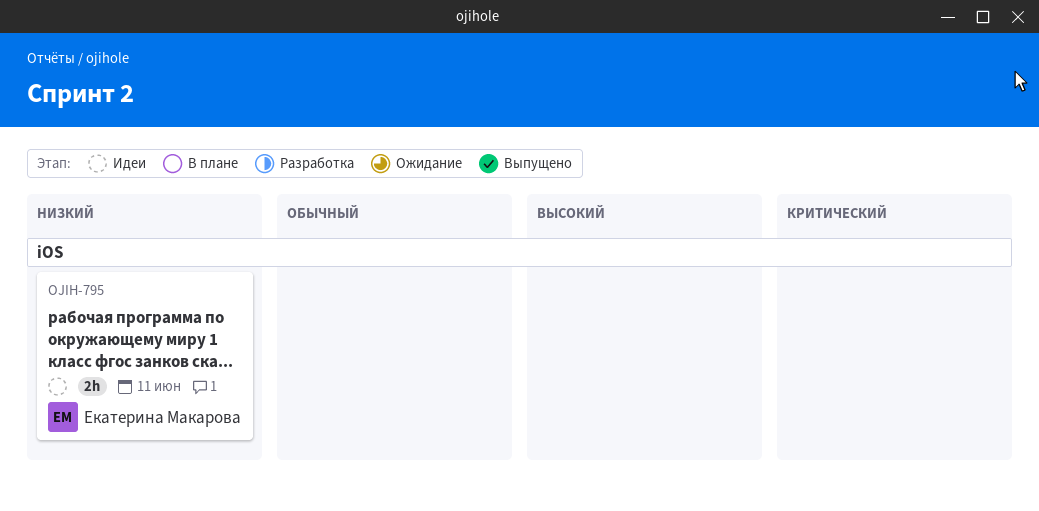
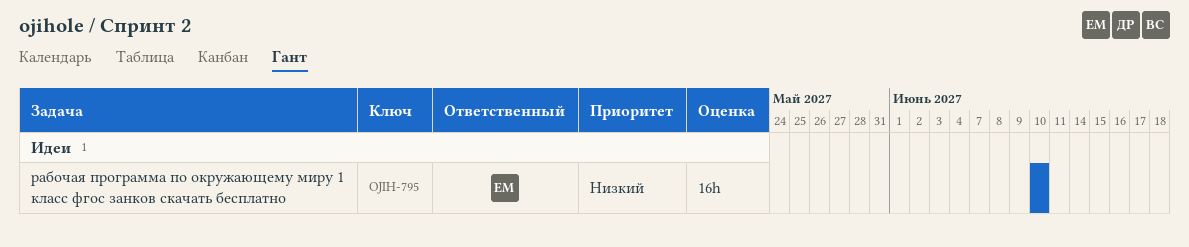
OJIH-795, estimate: 2h -> 16h
OJIH-795, due: Jun 11 -> Jun 10

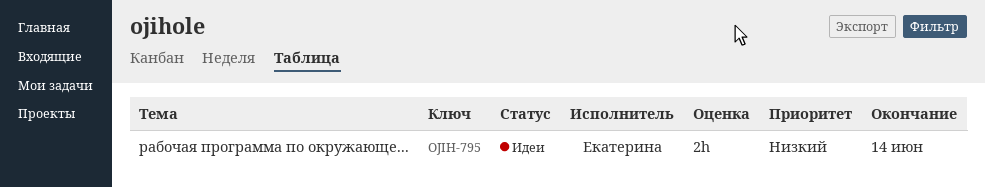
OJIH-795, estimate: 16h -> 2h
OJIH-795, due: Jun 10 -> Jun 14

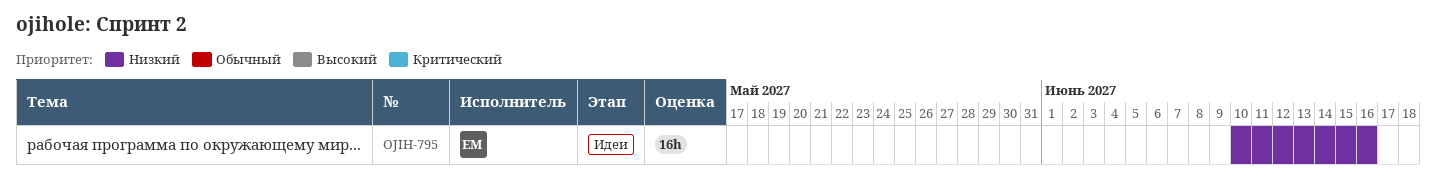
OJIH-795, estimate: 2h -> 16h
OJIH-795, due: Jun 14 -> Jun 16

